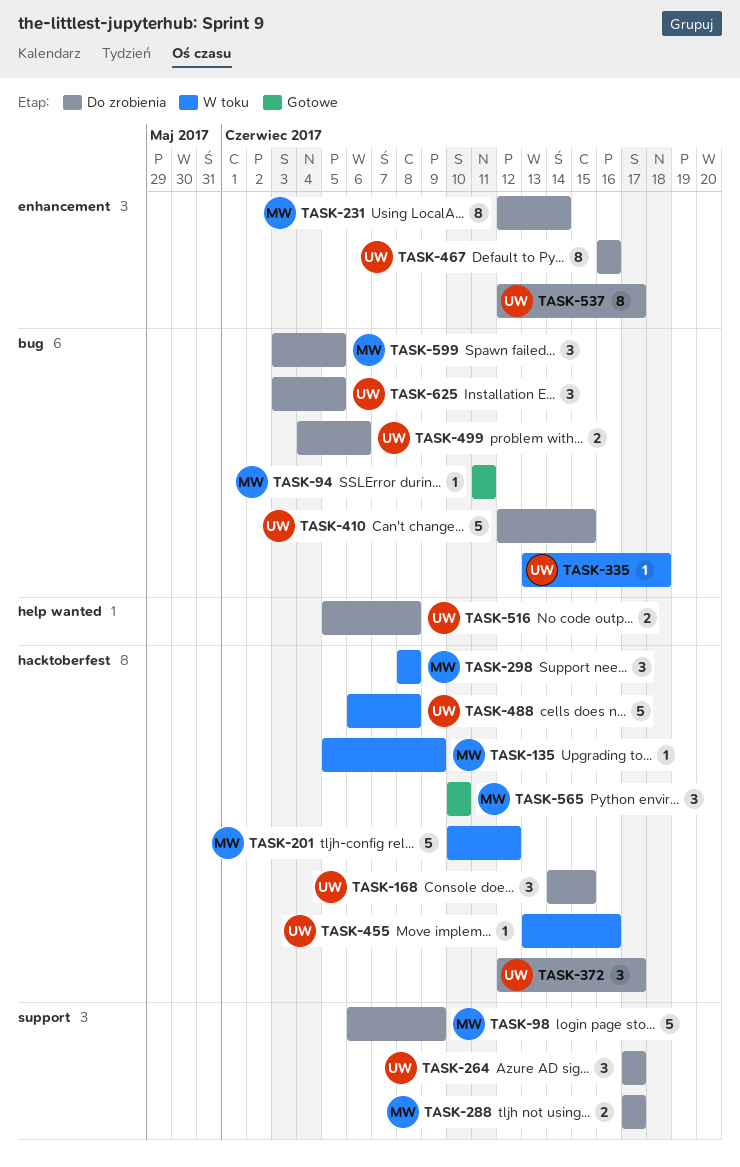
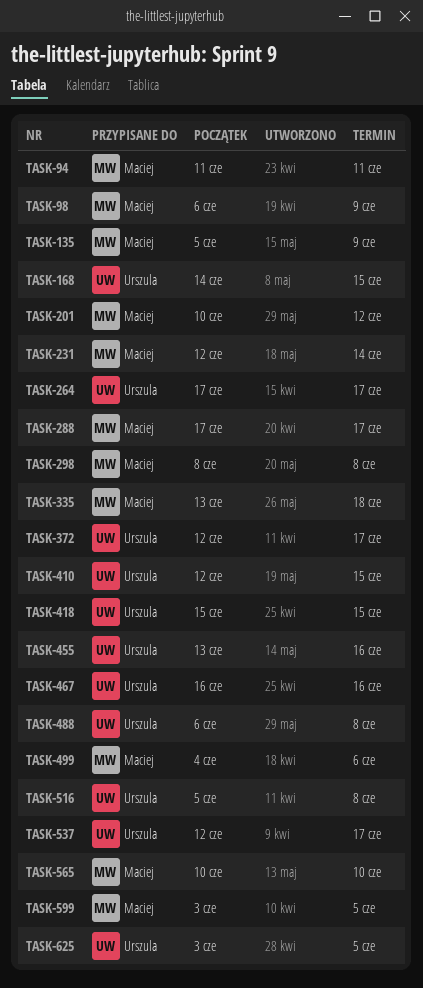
TASK-335, owner: Urszula -> Maciej
TASK-418: none -> present
TASK-499, owner: Urszula -> Maciej

